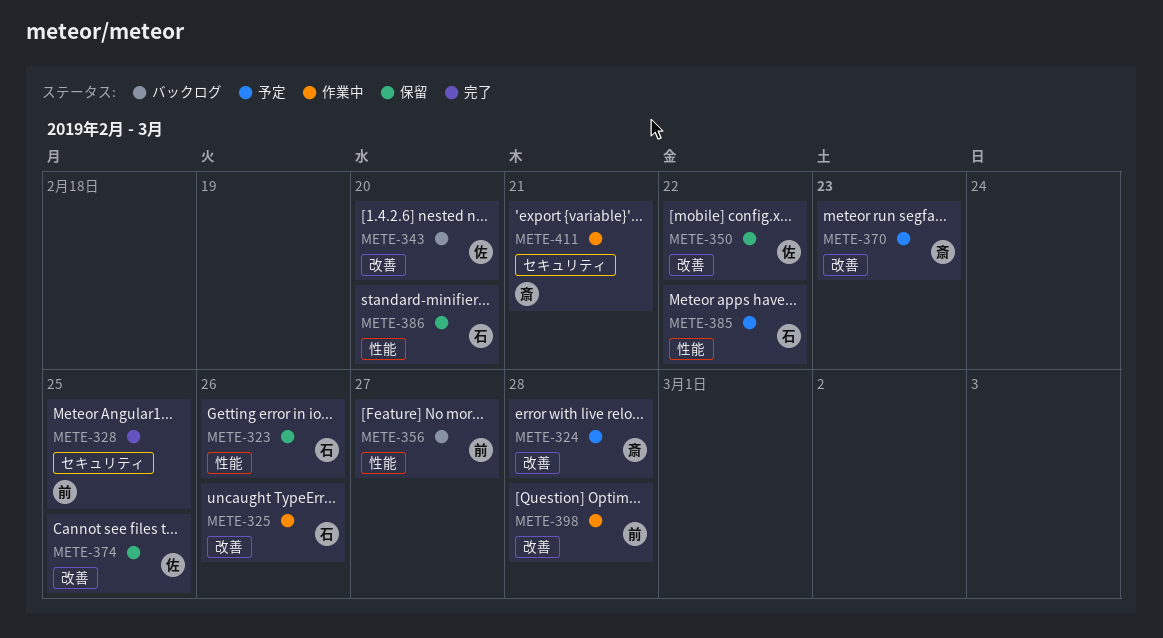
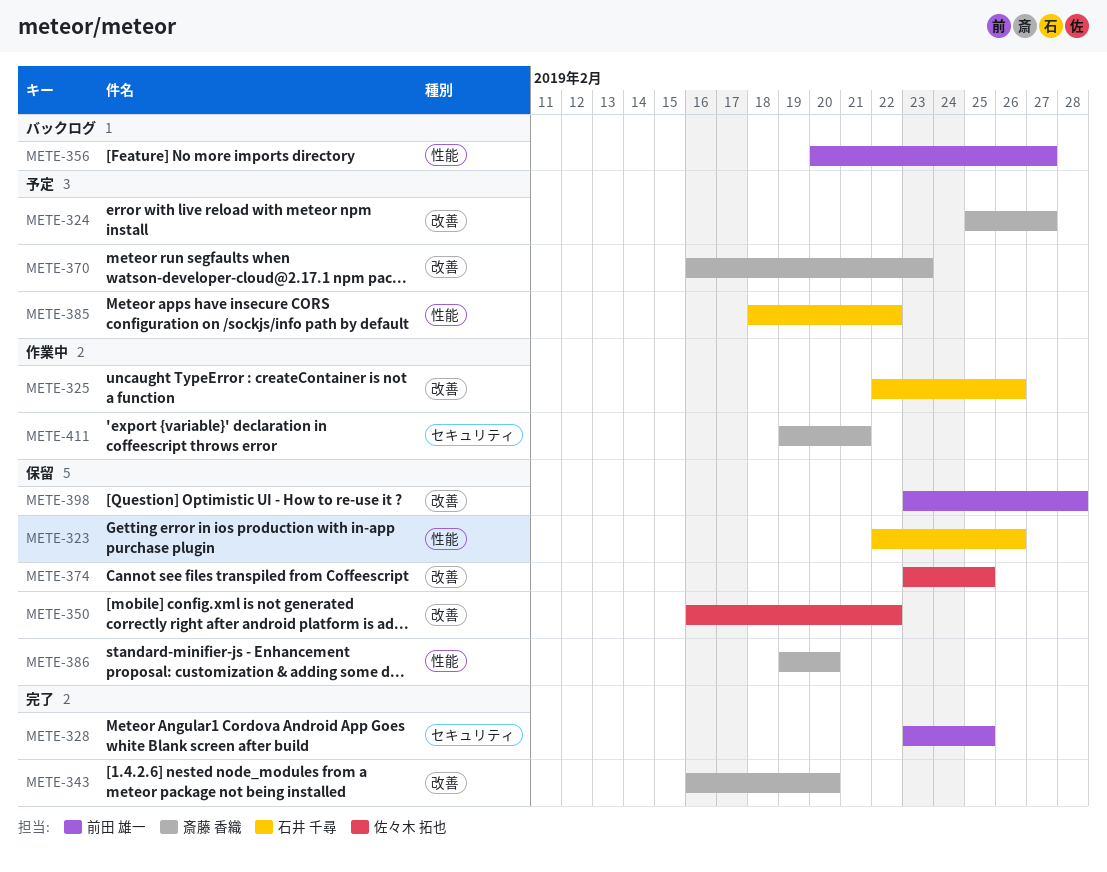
METE-324, due: Feb 28 -> Feb 27
METE-343, status: バックログ -> 完了
METE-343, owner: 佐々木 拓也 -> 斎藤 香織
METE-386, owner: 石井 千尋 -> 斎藤 香織
METE-398, status: 作業中 -> 保留

